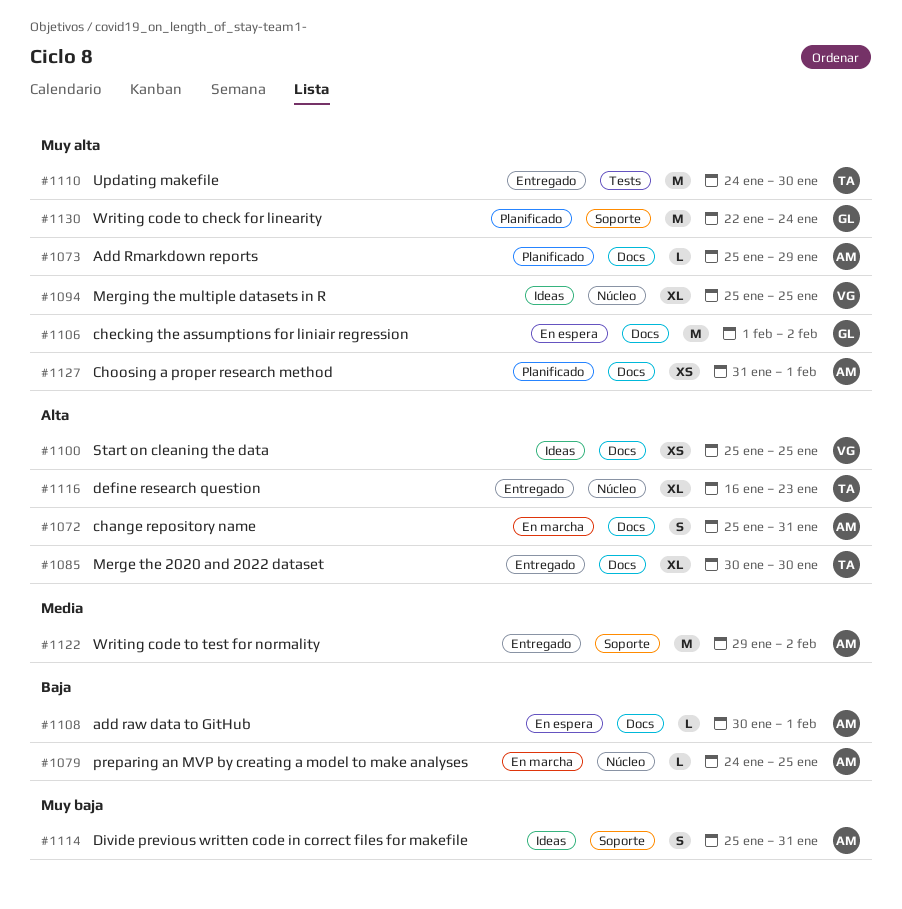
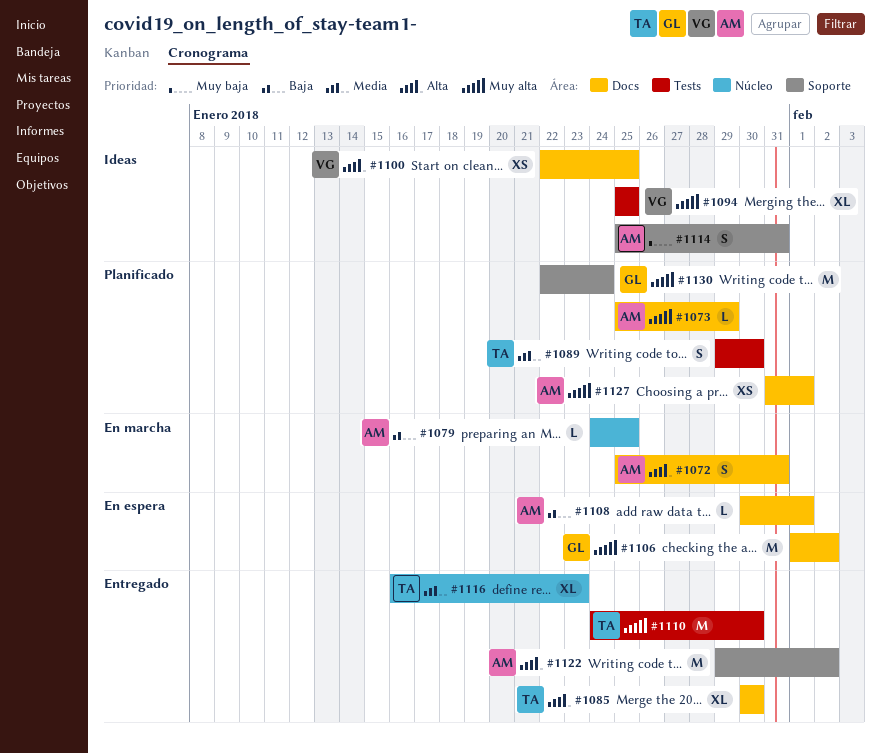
#1089: none -> present
#1094, label: Núcleo -> Tests
#1100, start: Jan 25 -> Jan 22
#1116, priority: Alta -> Media
#1122, priority: Media -> Alta

